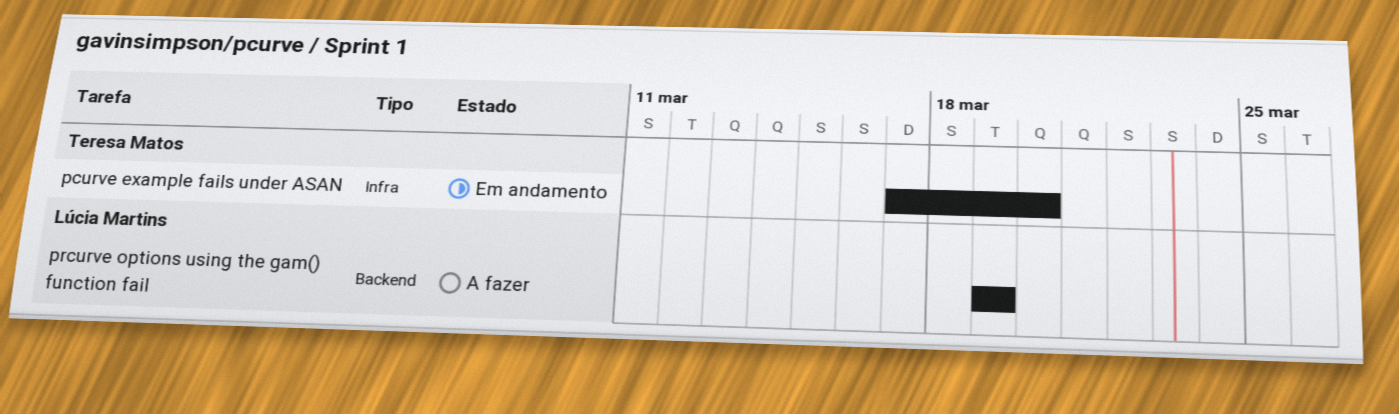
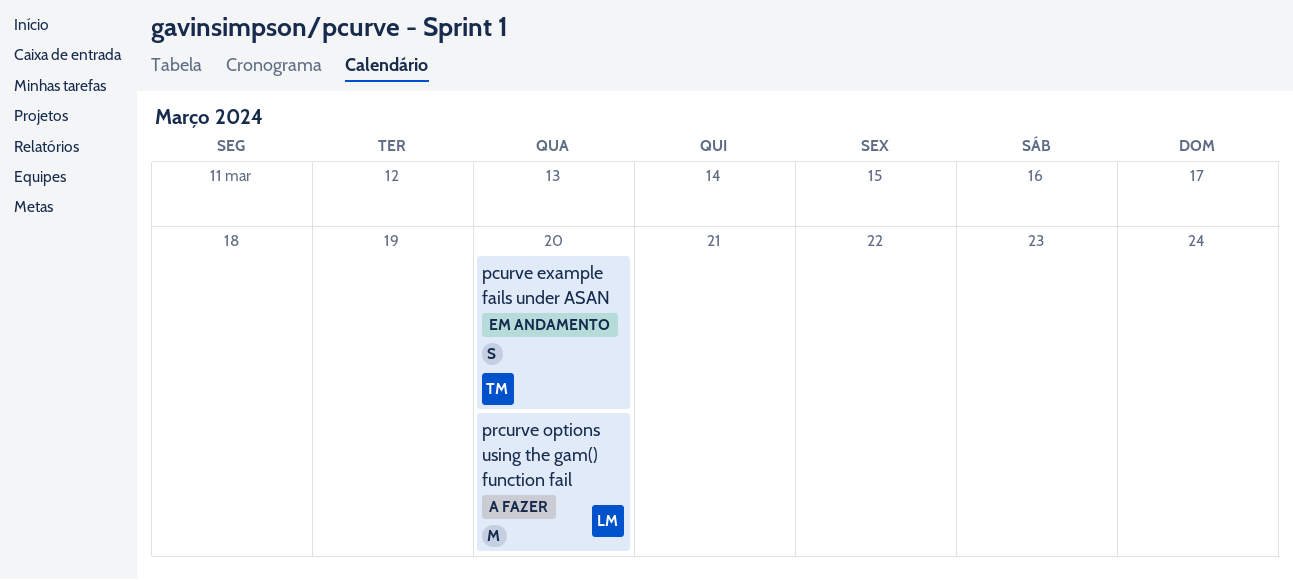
prcurve options using the gam() function fail, due: Mar 19 -> Mar 20

